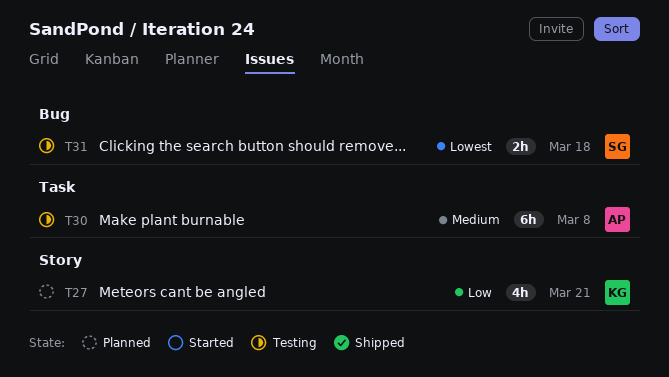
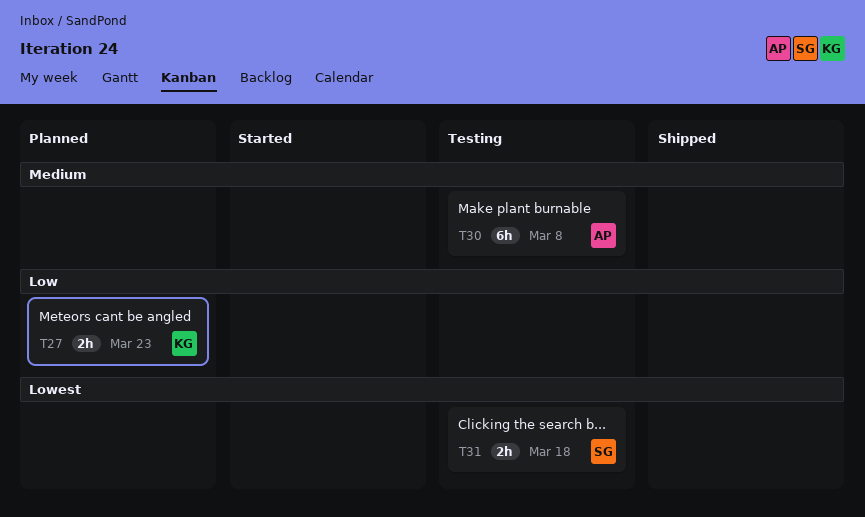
T27, estimate: 4h -> 2h
T27, due: Mar 21 -> Mar 23

